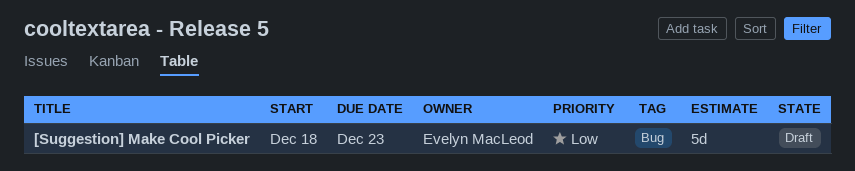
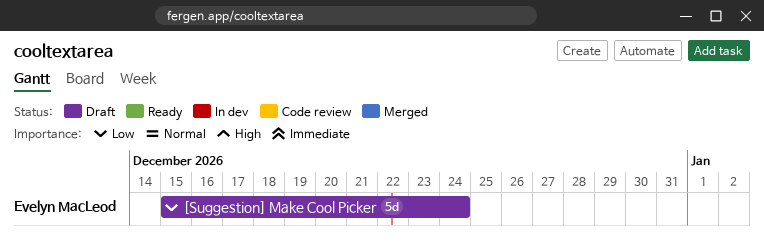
[Suggestion] Make Cool Picker, start: Dec 18 -> Dec 15
[Suggestion] Make Cool Picker, due: Dec 23 -> Dec 24

